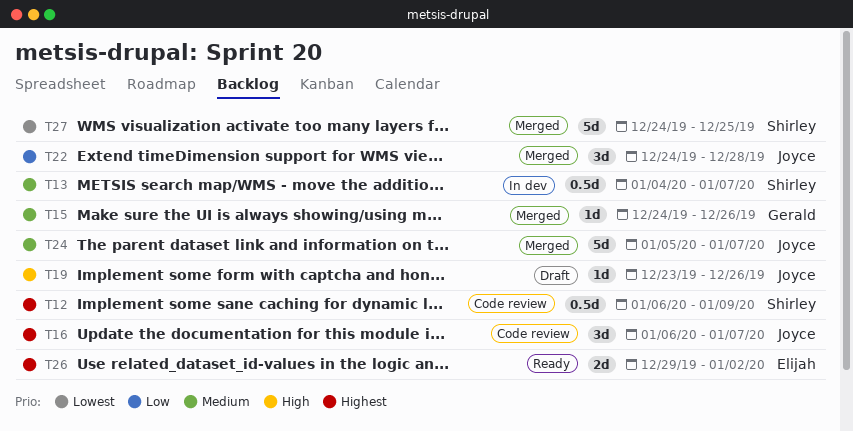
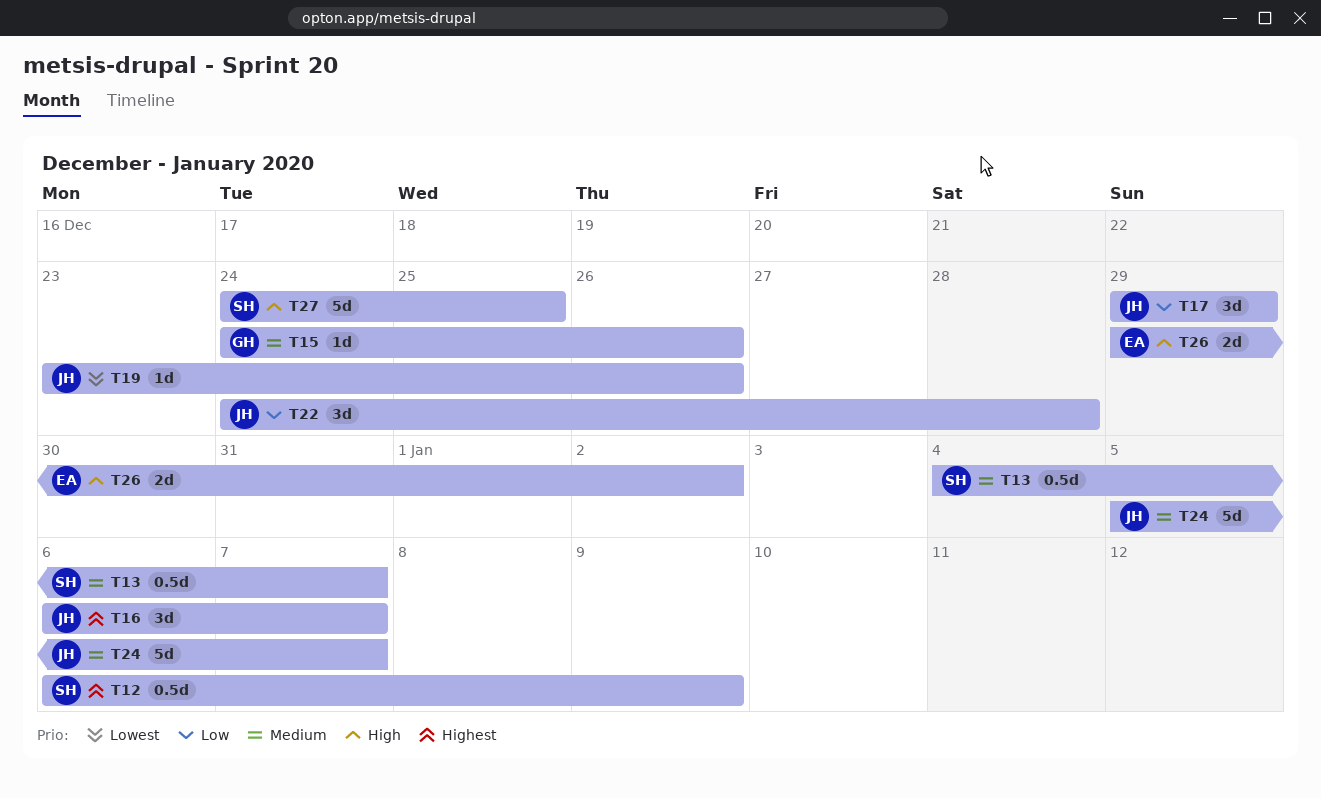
T17: none -> present
T19, priority: High -> Lowest
T26, priority: Highest -> High
T27, priority: Lowest -> High

